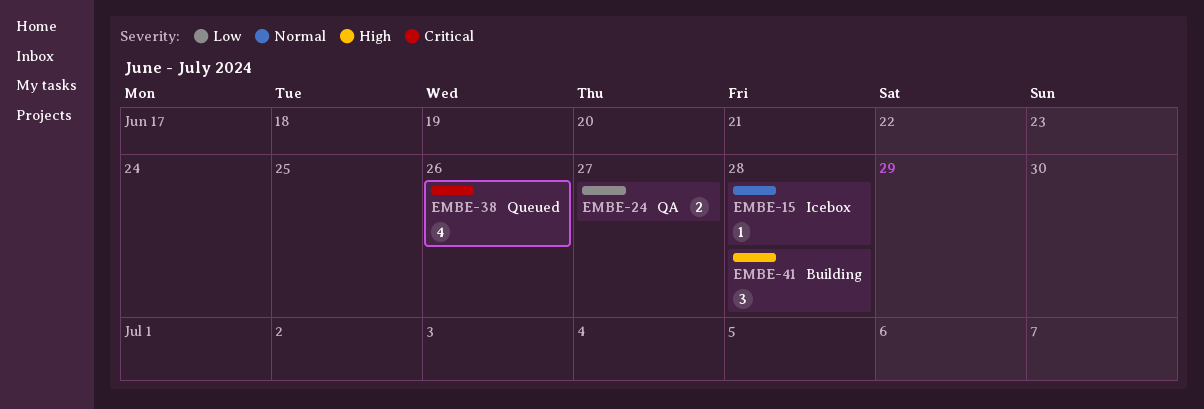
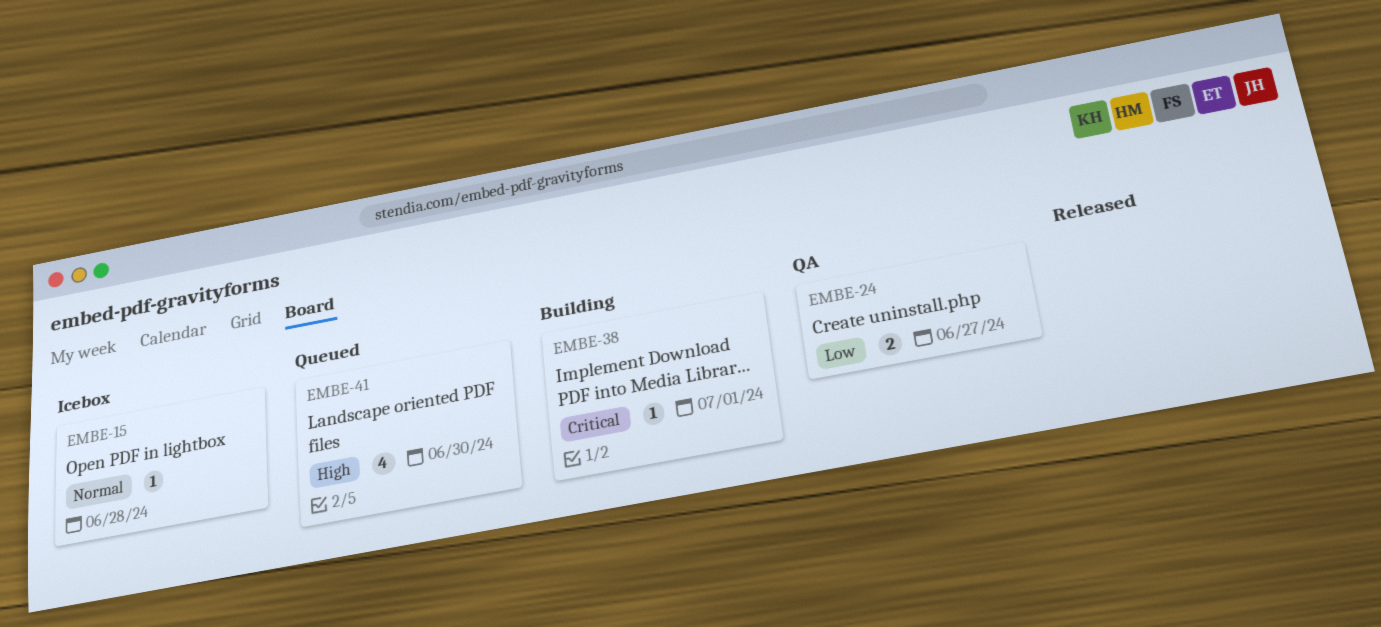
EMBE-38, status: Queued -> Building
EMBE-38, estimate: 4 -> 1
EMBE-38, due: Jun 26 -> Jul 1
EMBE-41, status: Building -> Queued
EMBE-41, estimate: 3 -> 4
EMBE-41, due: Jun 28 -> Jun 30

